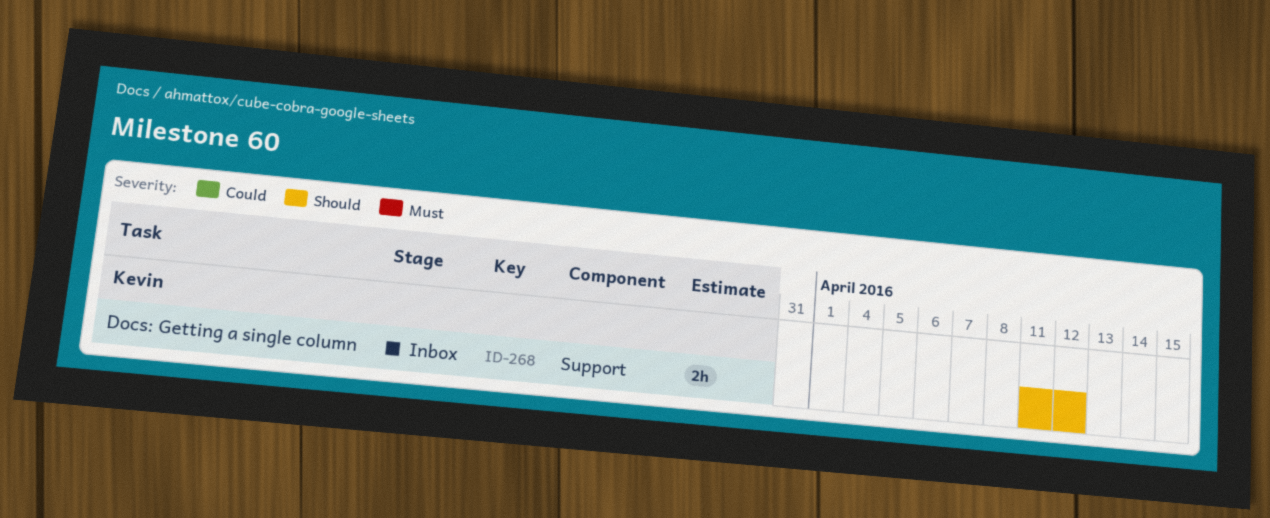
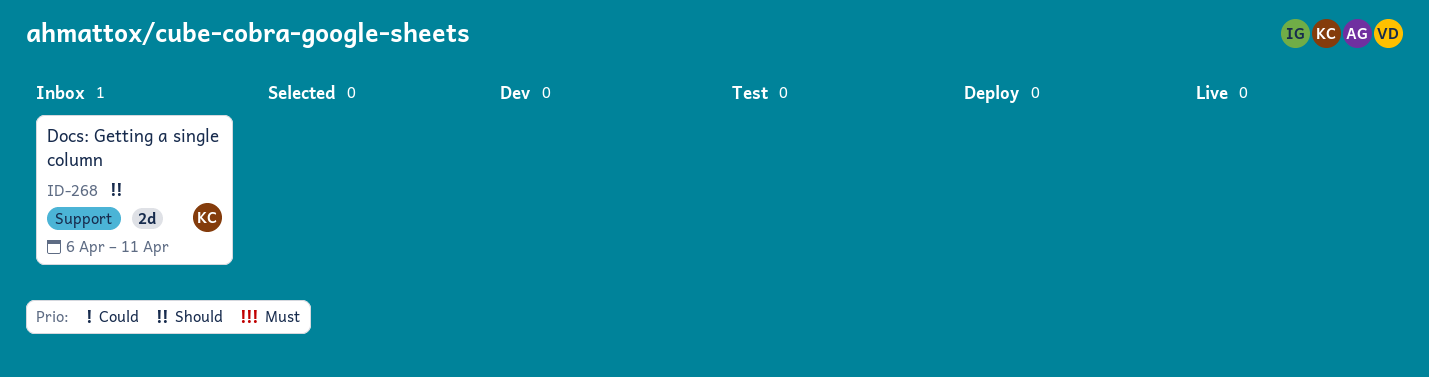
ID-268, estimate: 2h -> 2d
ID-268, start: Apr 11 -> Apr 6
ID-268, due: Apr 12 -> Apr 11

